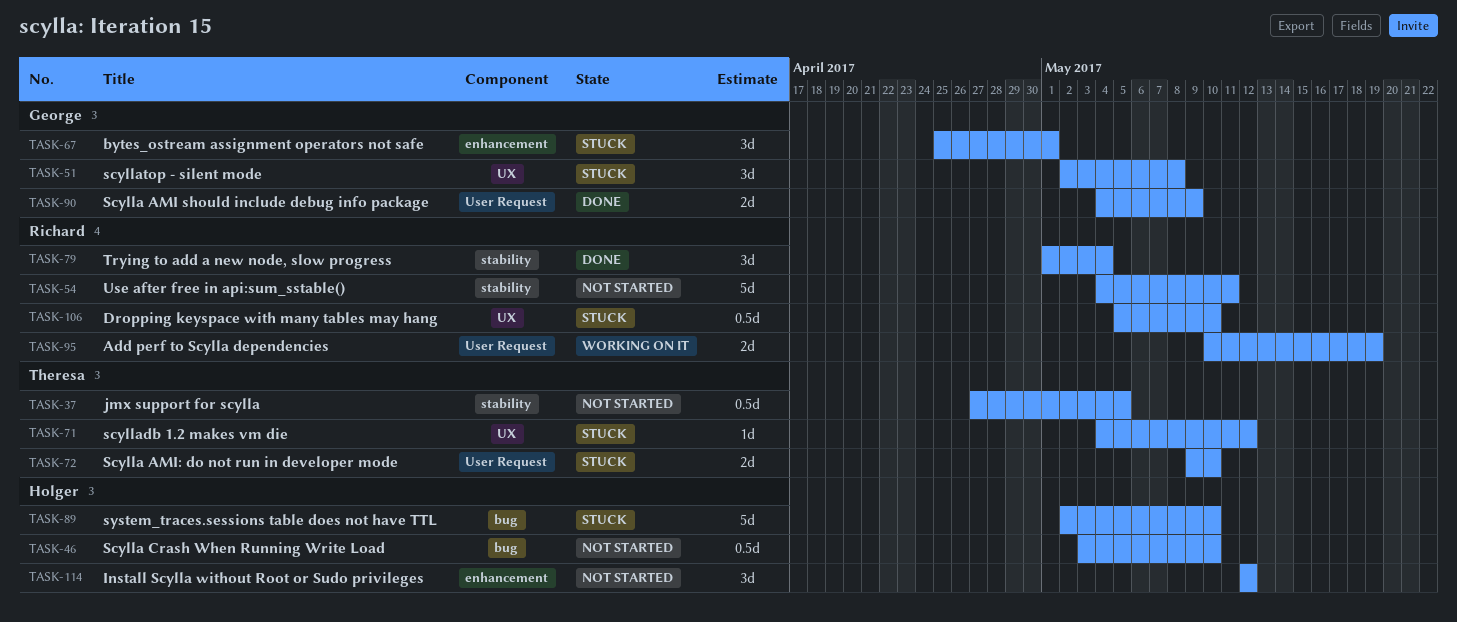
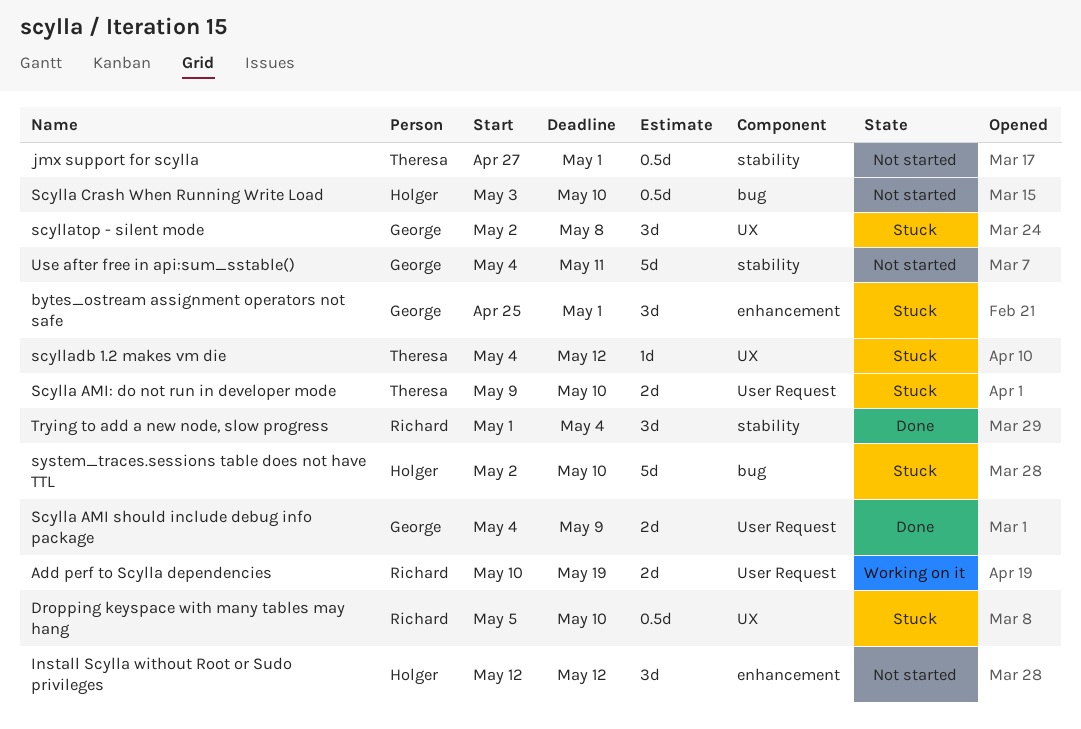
jmx support for scylla, due: May 5 -> May 1
Use after free in api:sum_sstable(), owner: Richard -> George

